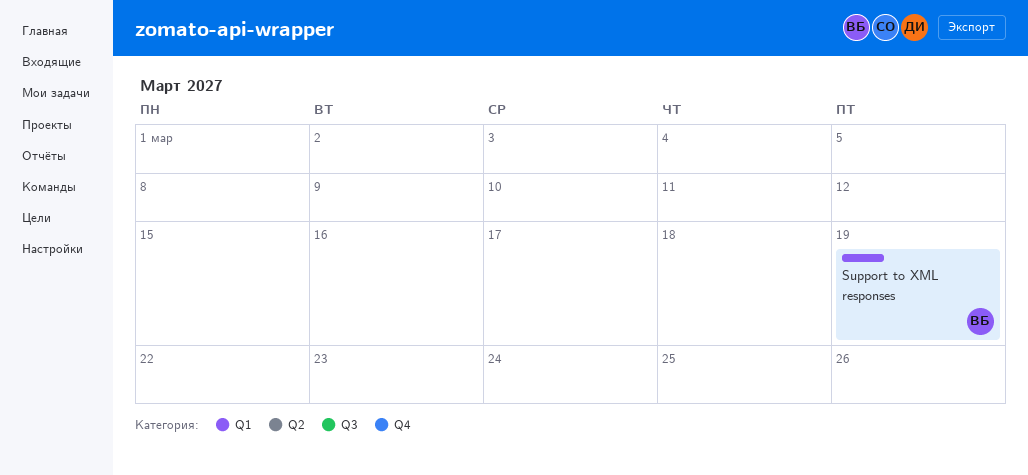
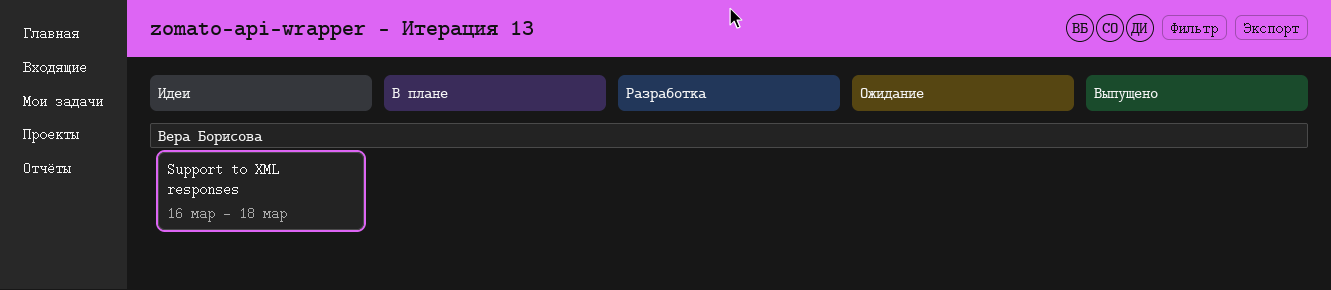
Support to XML responses, due: Mar 19 -> Mar 18

